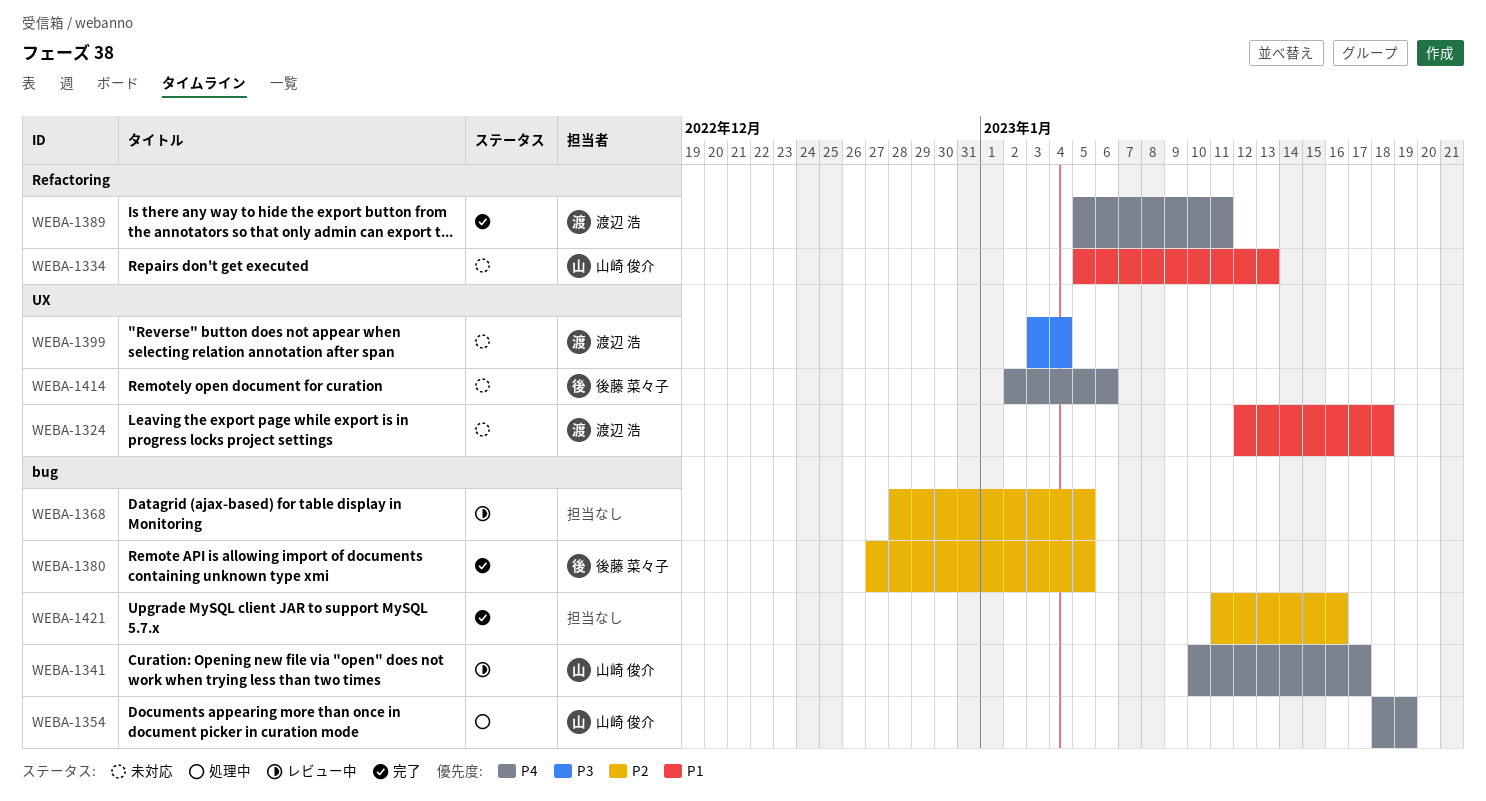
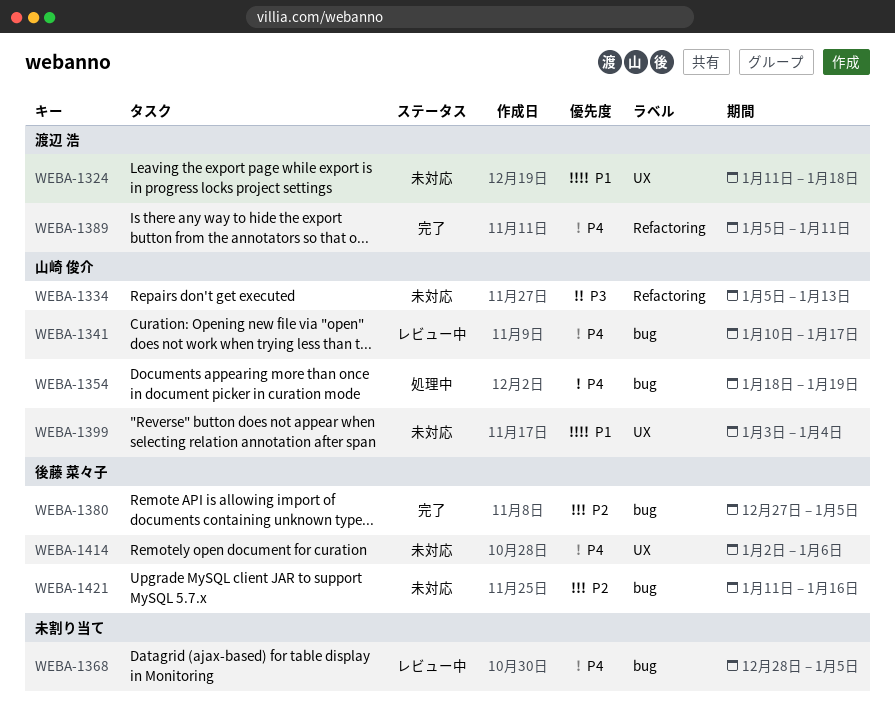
WEBA-1324, start: Jan 12 -> Jan 11
WEBA-1334, priority: P1 -> P3
WEBA-1368, priority: P2 -> P4
WEBA-1399, owner: 渡辺 浩 -> 山崎 俊介
WEBA-1399, priority: P3 -> P1
WEBA-1421, status: 完了 -> 未対応
WEBA-1421, owner: none -> 後藤 菜々子

